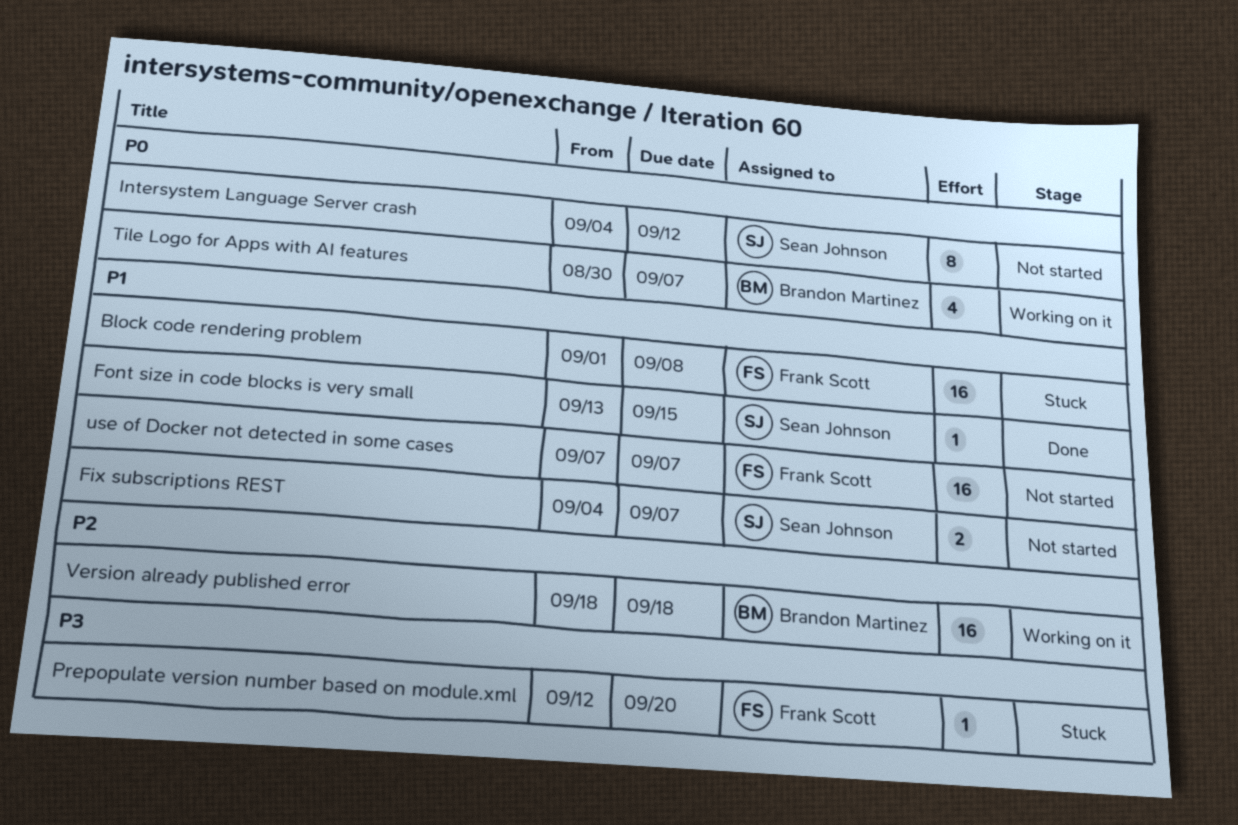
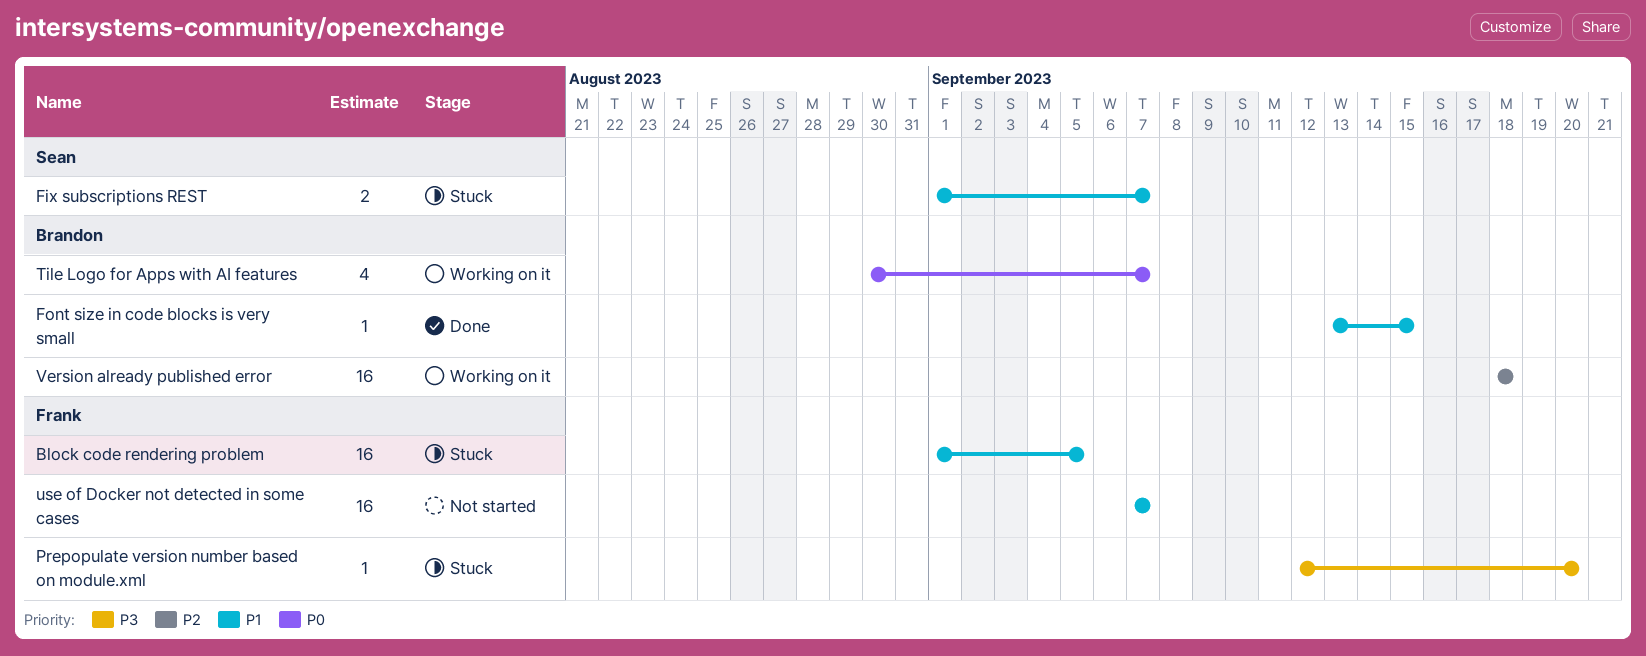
Block code rendering problem, due: Sep 8 -> Sep 5
Fix subscriptions REST, status: Not started -> Stuck
Fix subscriptions REST, start: Sep 4 -> Sep 1
Font size in code blocks is very small, owner: Sean Johnson -> Brandon Martinez
Intersystem Language Server crash: present -> none

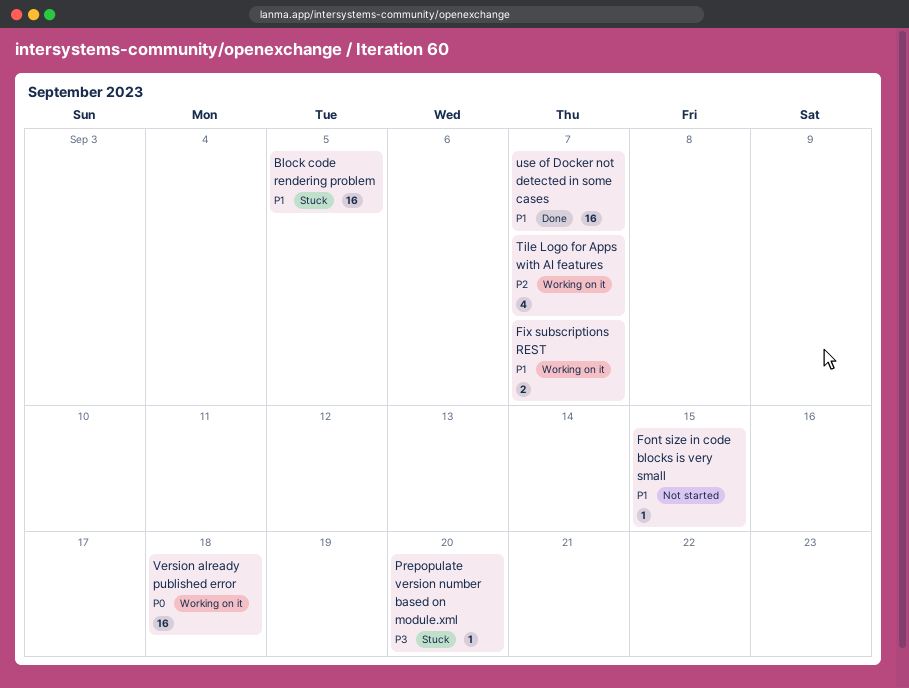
Fix subscriptions REST, status: Stuck -> Working on it
Font size in code blocks is very small, status: Done -> Not started
Tile Logo for Apps with AI features, priority: P0 -> P2
use of Docker not detected in some cases, status: Not started -> Done
Version already published error, priority: P2 -> P0

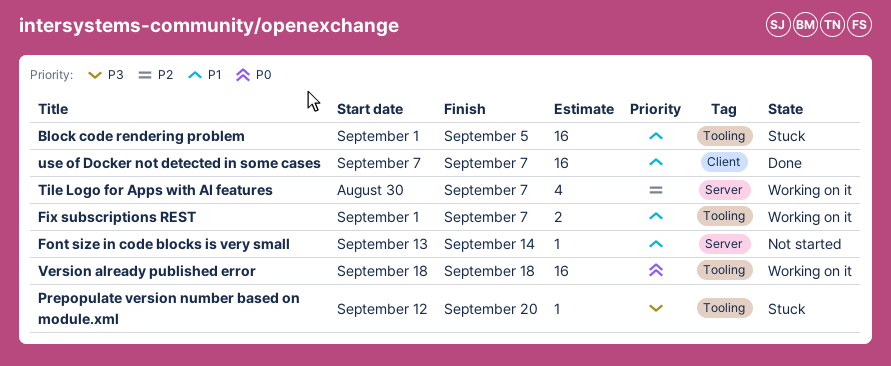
Font size in code blocks is very small, due: Sep 15 -> Sep 14

